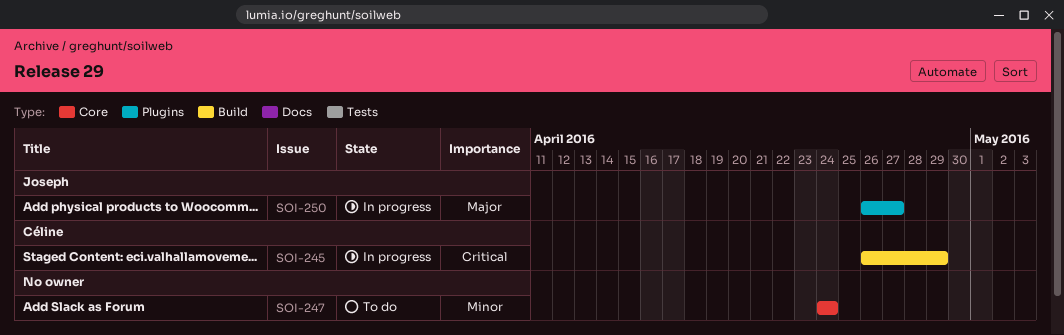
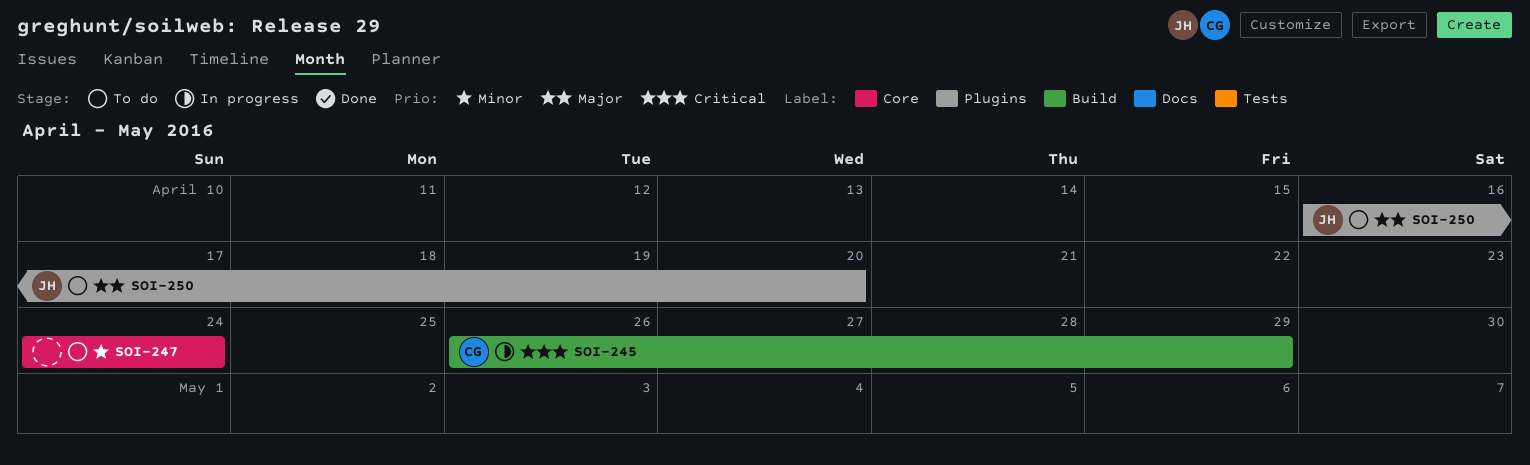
SOI-250, status: In progress -> To do
SOI-250, start: Apr 26 -> Apr 16
SOI-250, due: Apr 27 -> Apr 20

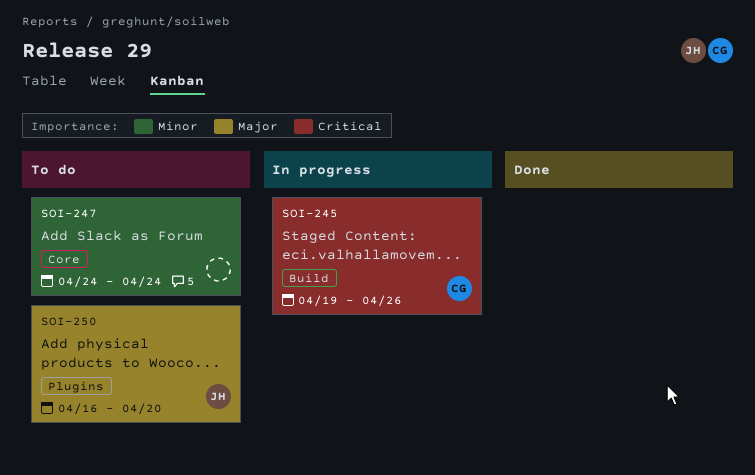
SOI-245, start: Apr 26 -> Apr 19
SOI-245, due: Apr 29 -> Apr 26

